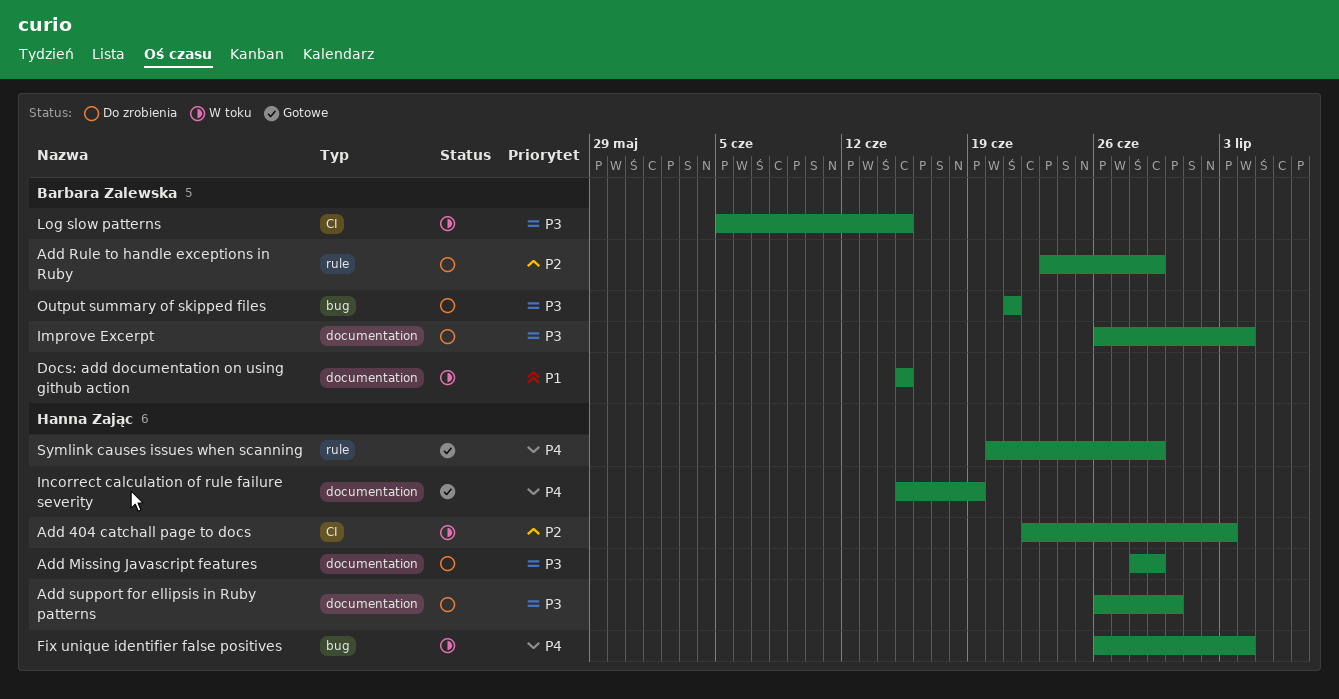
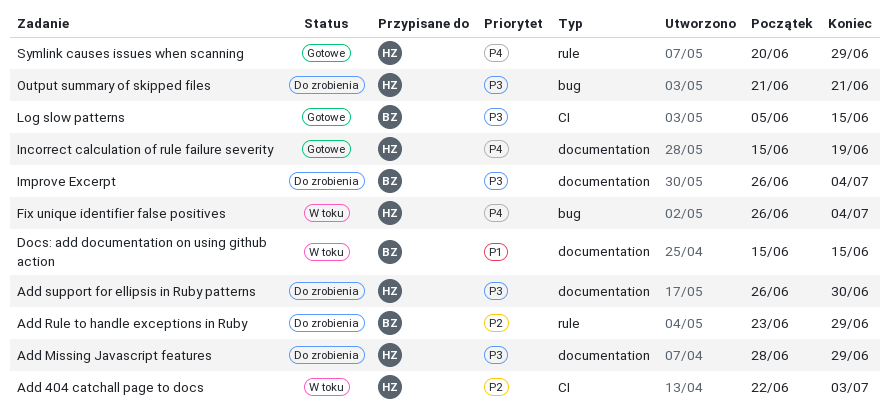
Log slow patterns, status: W toku -> Gotowe
Output summary of skipped files, owner: Barbara Zalewska -> Hanna Zając

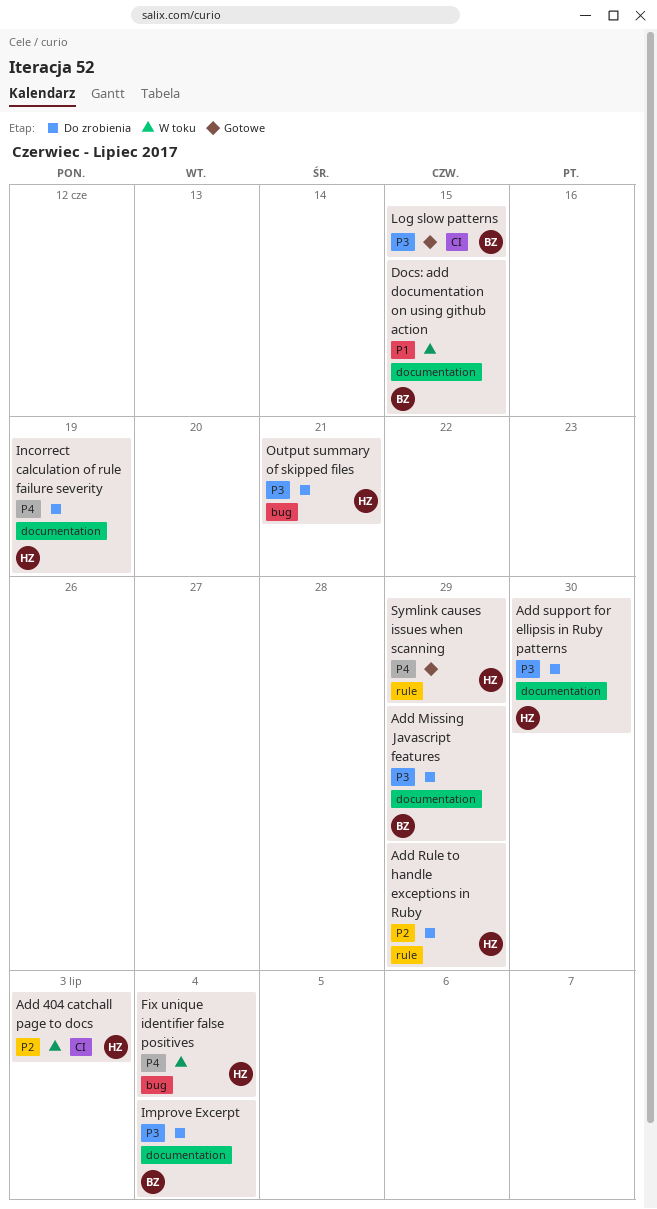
Add Missing Javascript features, owner: HZ -> BZ
Add Rule to handle exceptions in Ruby, owner: BZ -> HZ
Incorrect calculation of rule failure severity, status: Gotowe -> Do zrobienia

